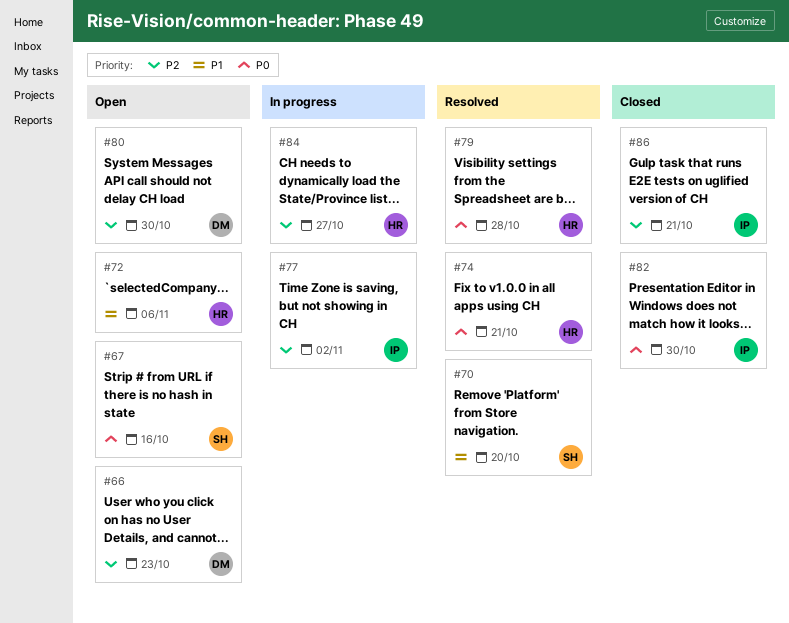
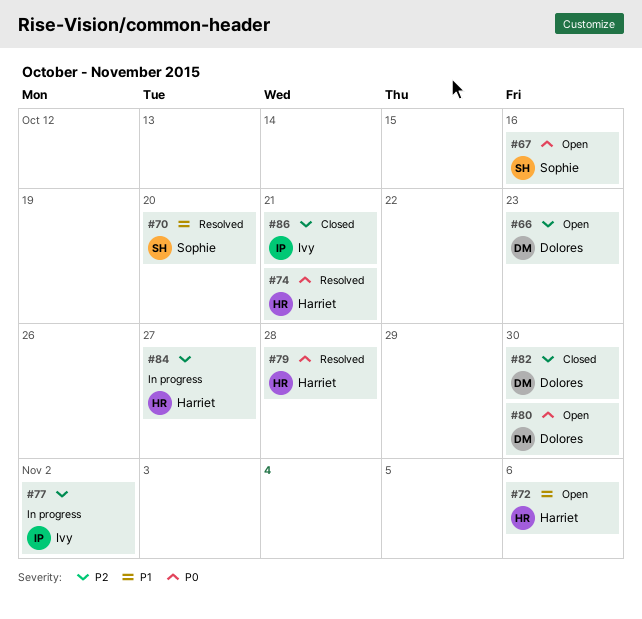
#80, priority: P2 -> P0
#82, owner: Ivy -> Dolores
#82, priority: P0 -> P2

